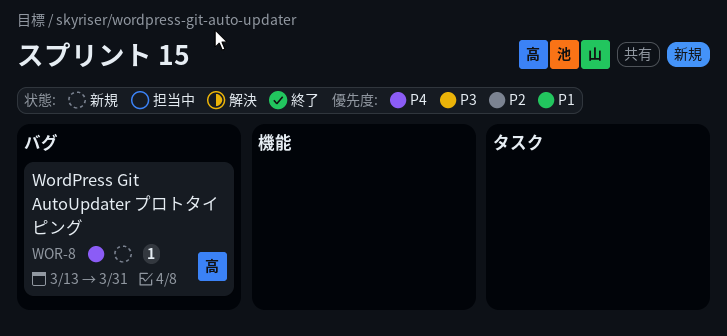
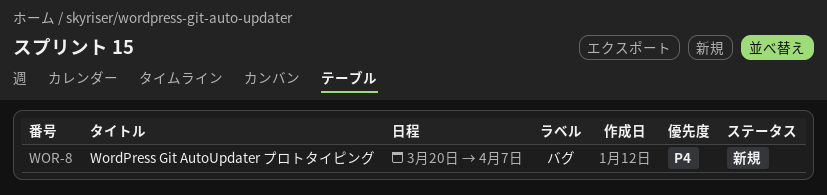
WOR-8, start: Mar 13 -> Mar 20
WOR-8, due: Mar 31 -> Apr 7

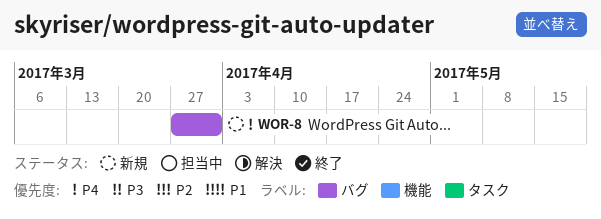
WOR-8, start: Mar 20 -> Mar 27
WOR-8, due: Apr 7 -> Mar 31

